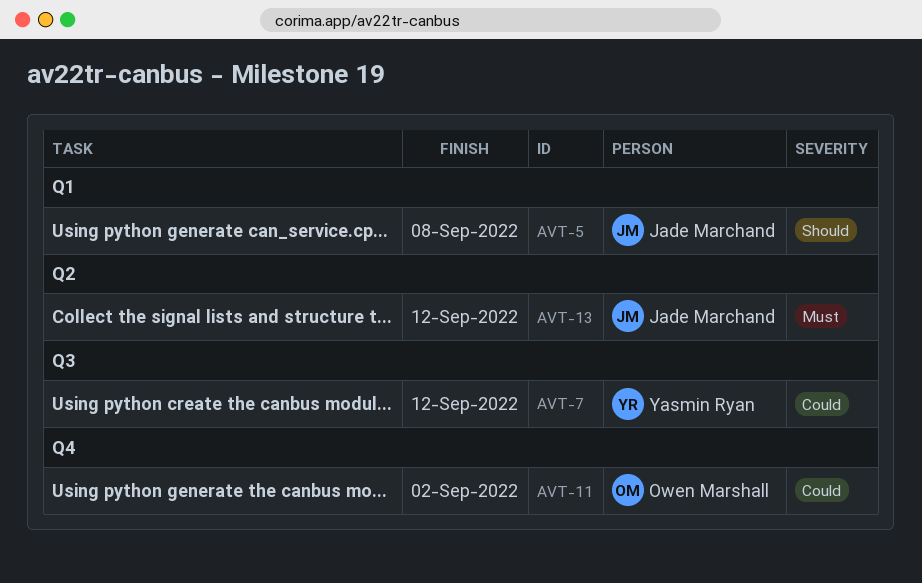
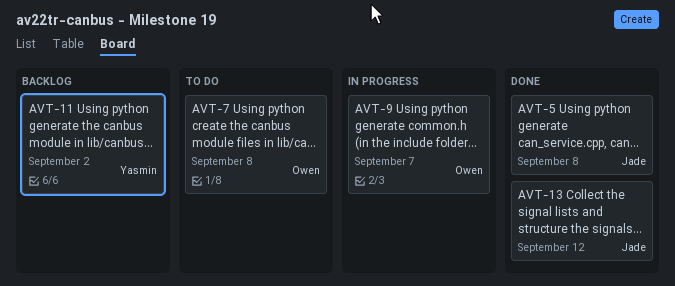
AVT-7, owner: Yasmin Ryan -> Owen Marshall
AVT-7, due: Sep 12 -> Sep 8
AVT-9: none -> present
AVT-11, owner: Owen Marshall -> Yasmin Ryan

